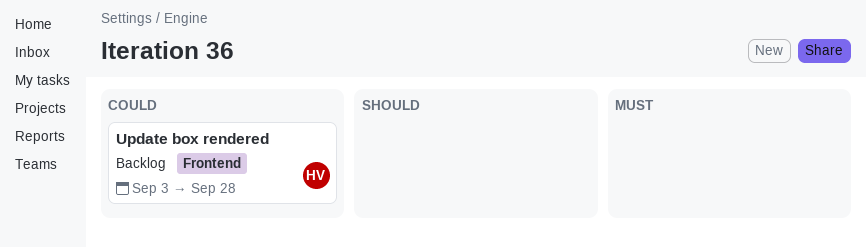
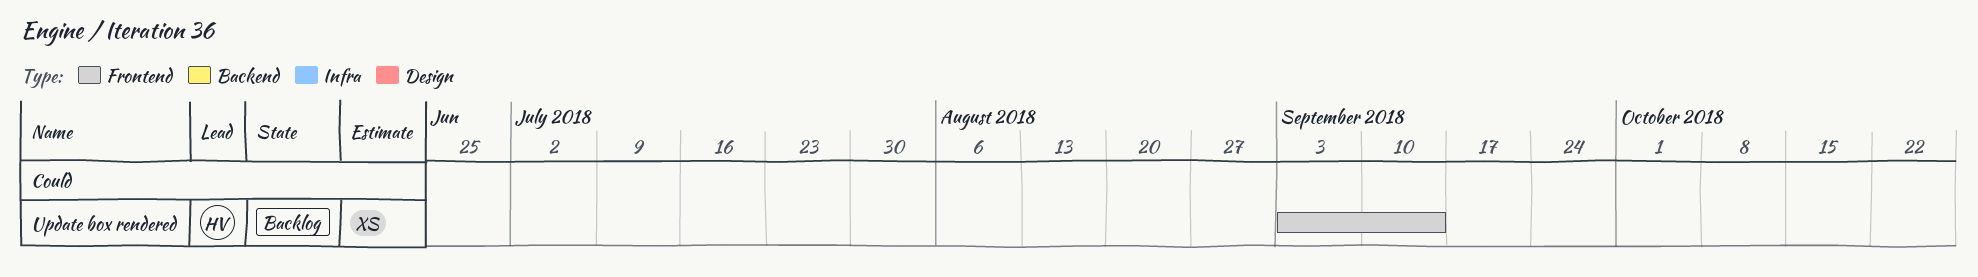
Update box rendered, due: Sep 28 -> Sep 14

